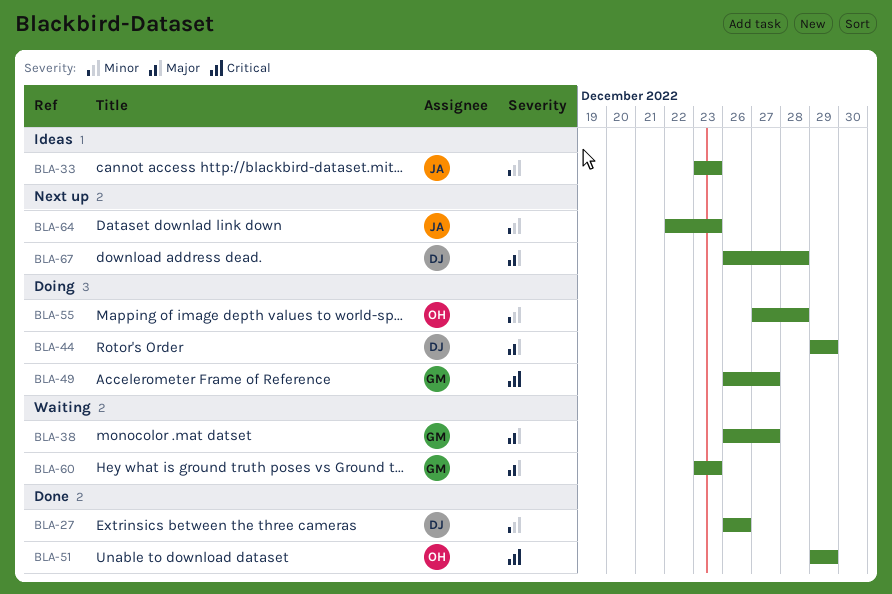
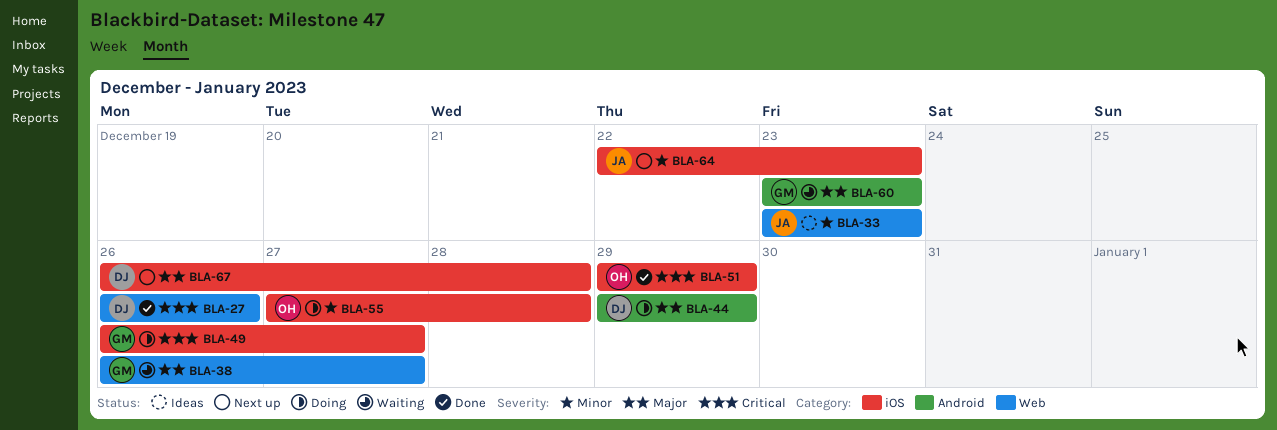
BLA-27, priority: Minor -> Critical

